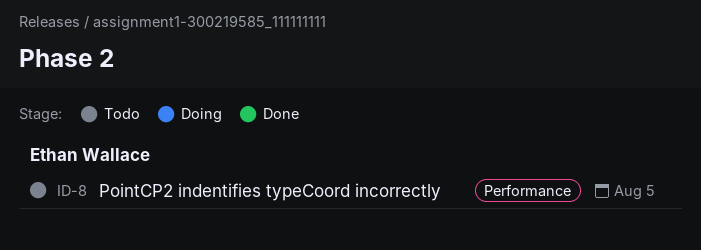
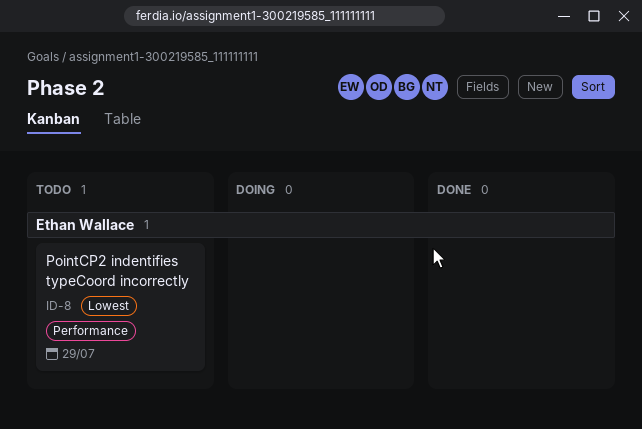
ID-8, due: Aug 5 -> Jul 29

